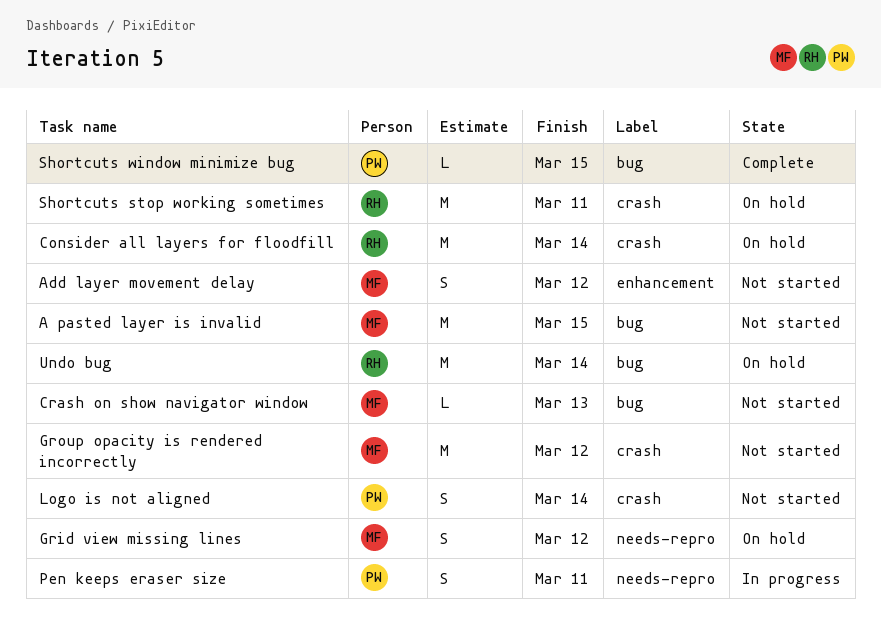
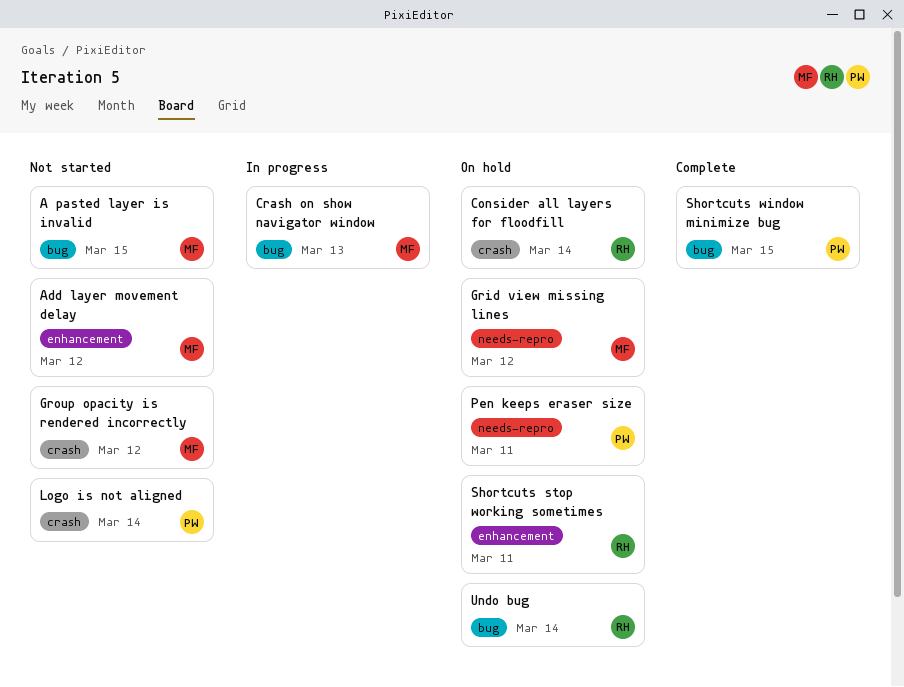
Crash on show navigator window, status: Not started -> In progress
Pen keeps eraser size, status: In progress -> On hold
Shortcuts stop working sometimes, label: crash -> enhancement

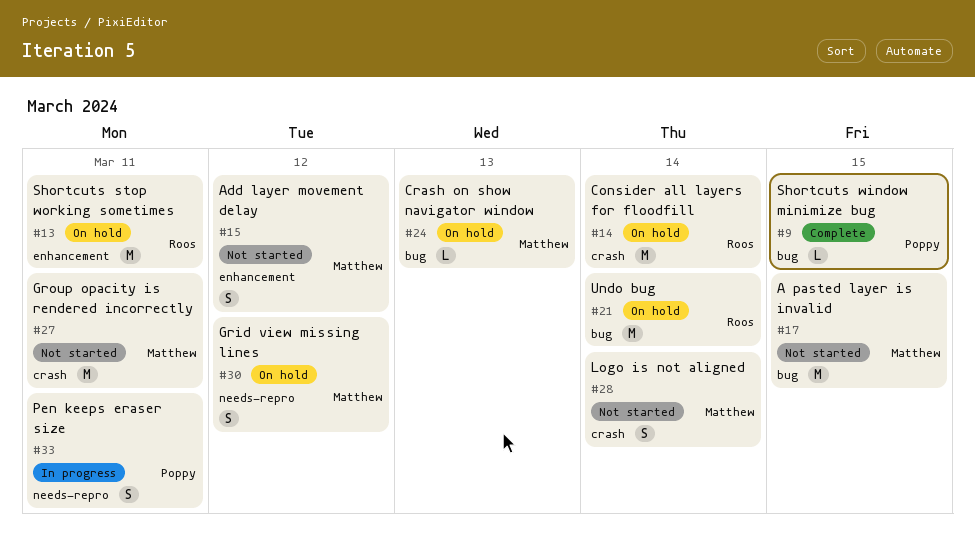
Crash on show navigator window, status: In progress -> On hold
Group opacity is rendered incorrectly, due: Mar 12 -> Mar 11
Logo is not aligned, owner: Poppy -> Matthew
Pen keeps eraser size, status: On hold -> In progress

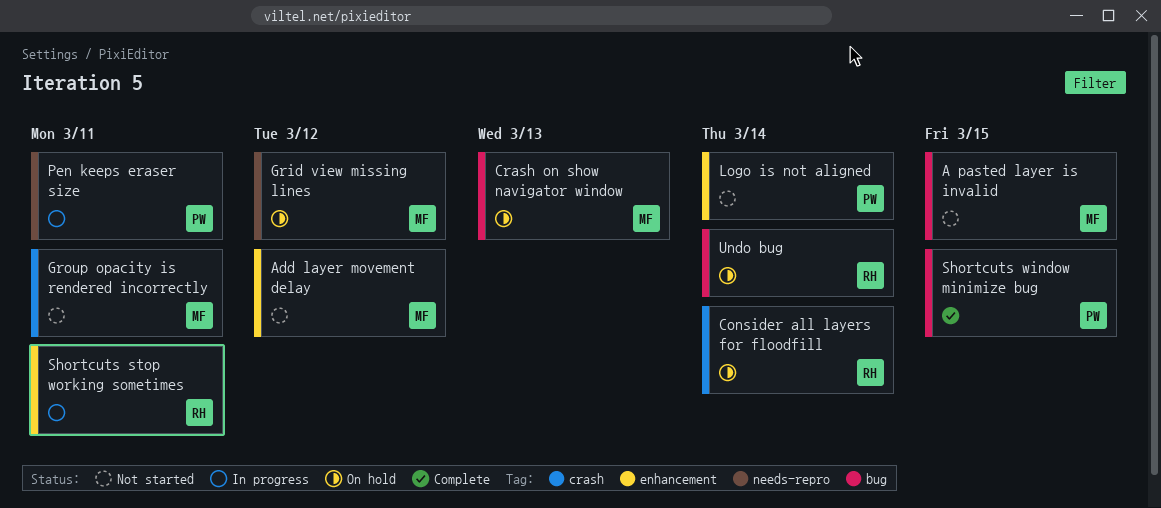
Logo is not aligned, owner: Matthew -> Poppy
Logo is not aligned, label: crash -> enhancement
Shortcuts stop working sometimes, status: On hold -> In progress

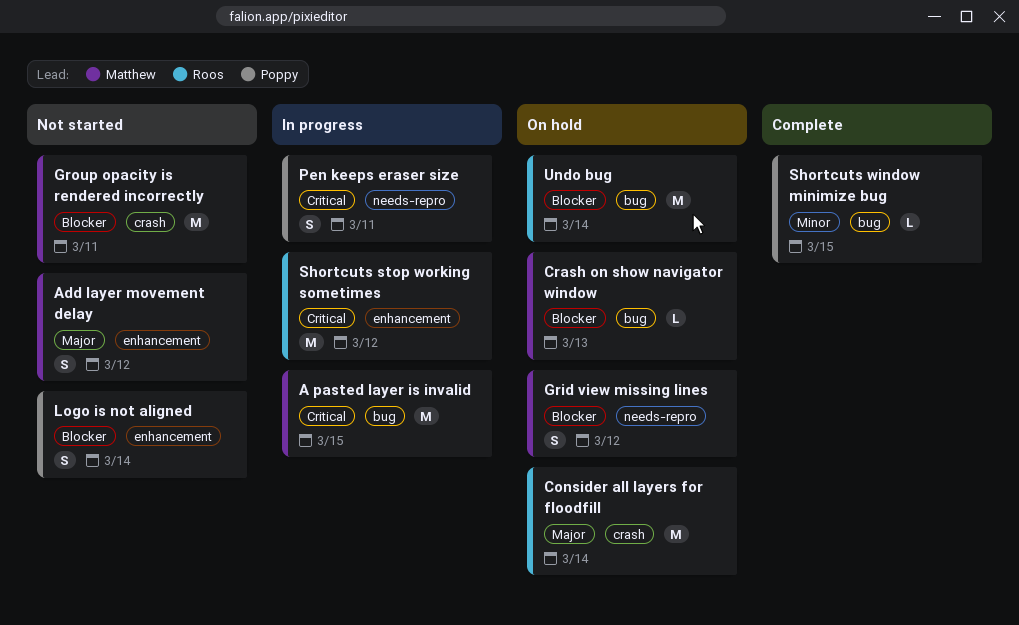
A pasted layer is invalid, status: Not started -> In progress
Shortcuts stop working sometimes, due: Mar 11 -> Mar 12

